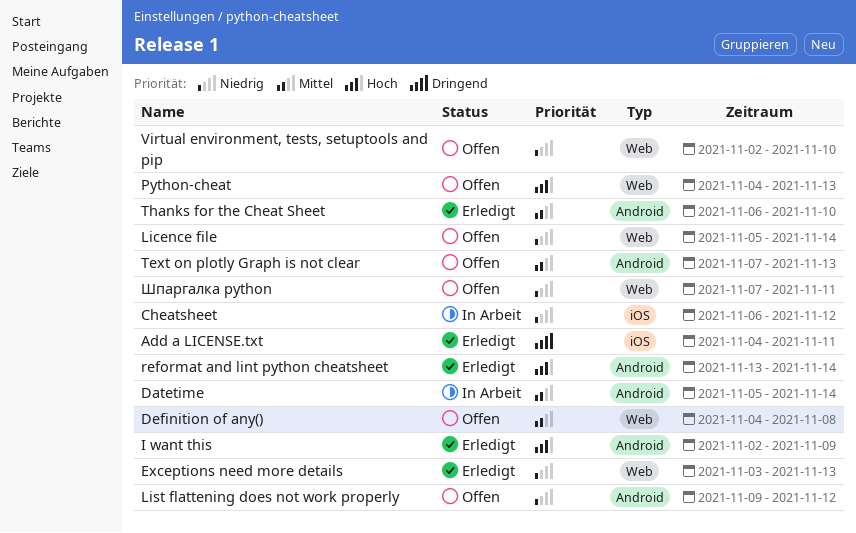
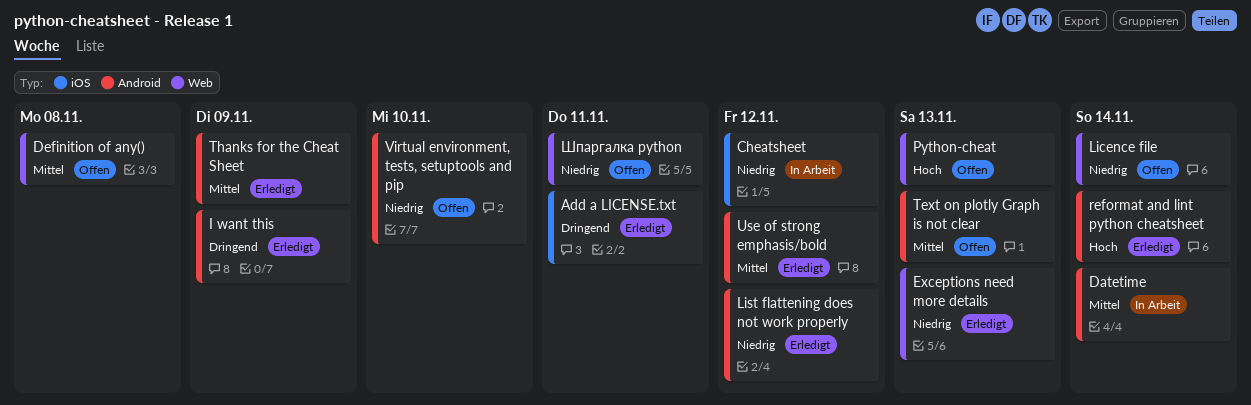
I want this, priority: Hoch -> Dringend
List flattening does not work properly, status: Offen -> Erledigt
Thanks for the Cheat Sheet, due: Nov 10 -> Nov 9
Use of strong emphasis/bold: none -> present
Virtual environment, tests, setuptools and pip, label: Web -> Android

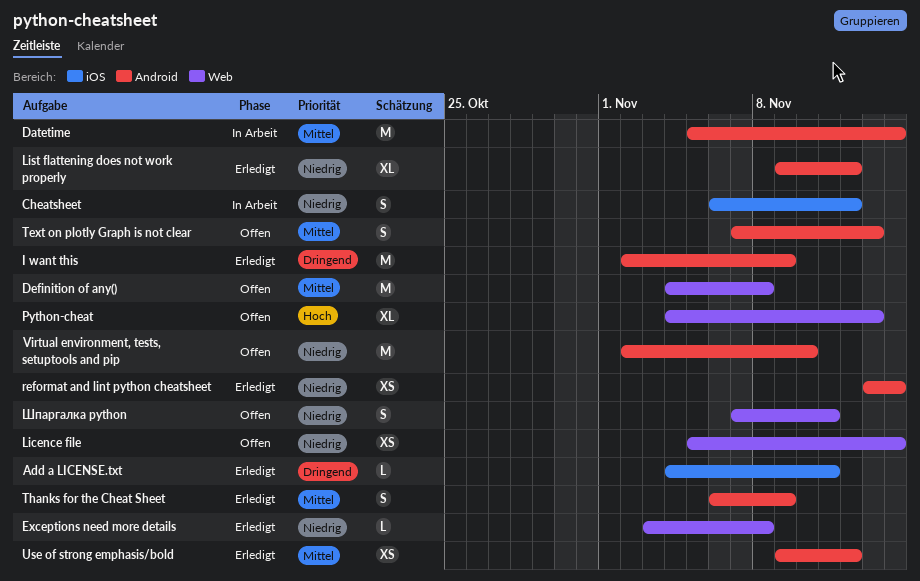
Exceptions need more details, due: Nov 13 -> Nov 8
reformat and lint python cheatsheet, priority: Hoch -> Niedrig

